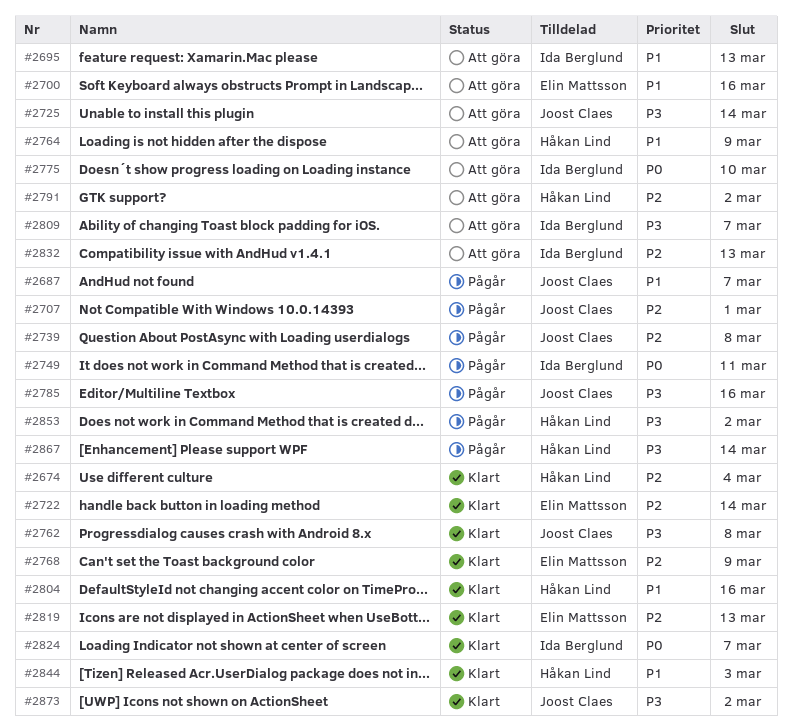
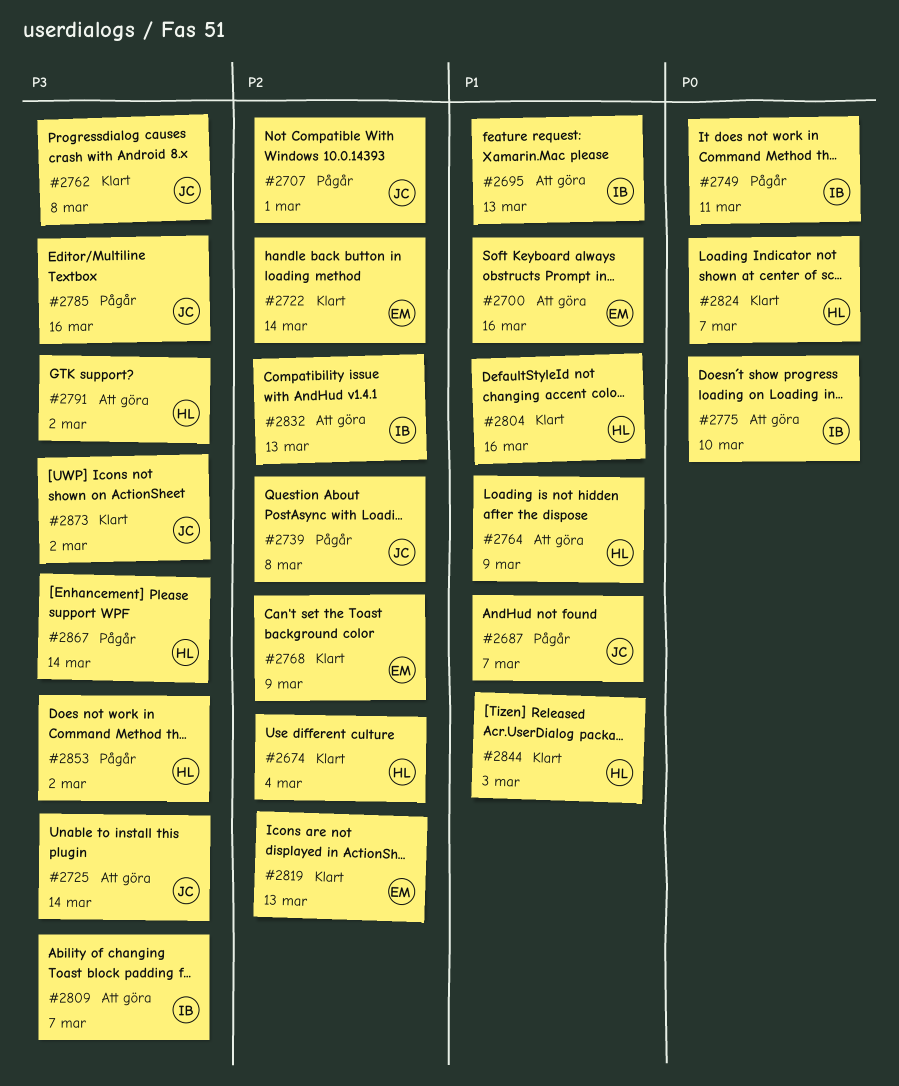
#2791, priority: P2 -> P3
#2824, owner: Ida Berglund -> Håkan Lind

